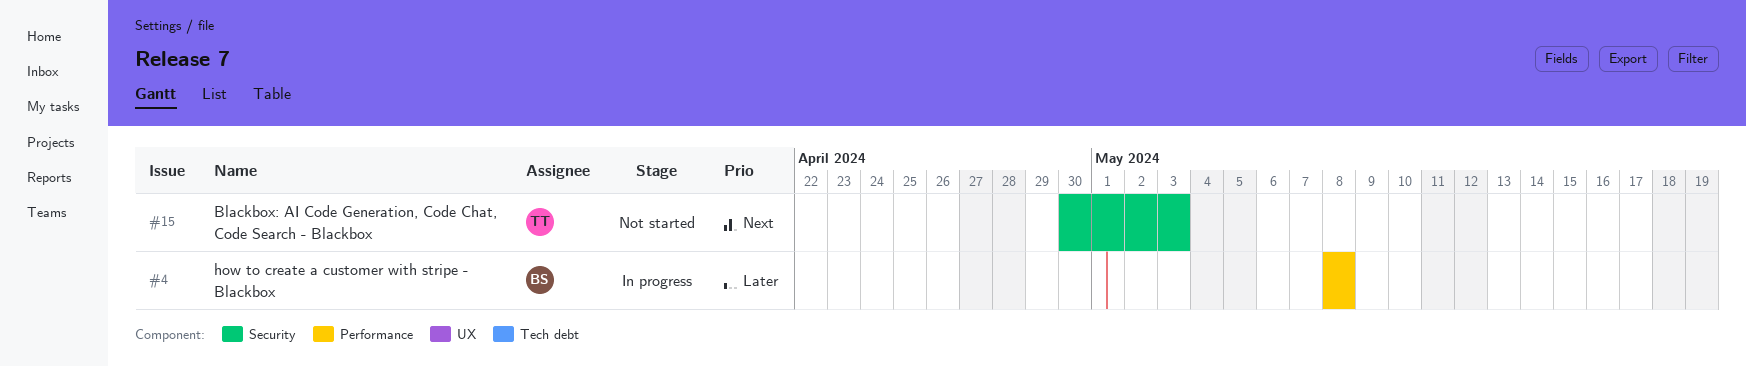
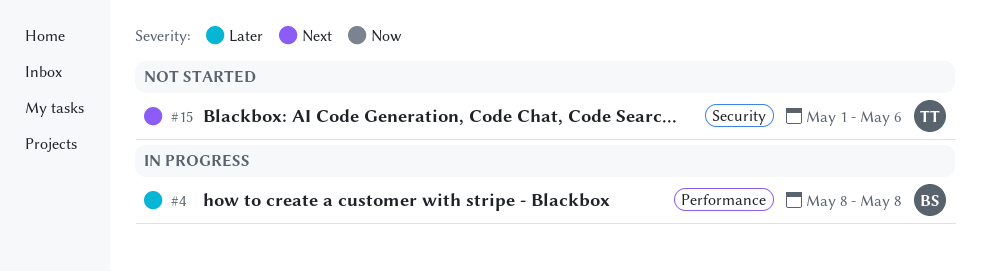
#15, start: Apr 30 -> May 1
#15, due: May 3 -> May 6

